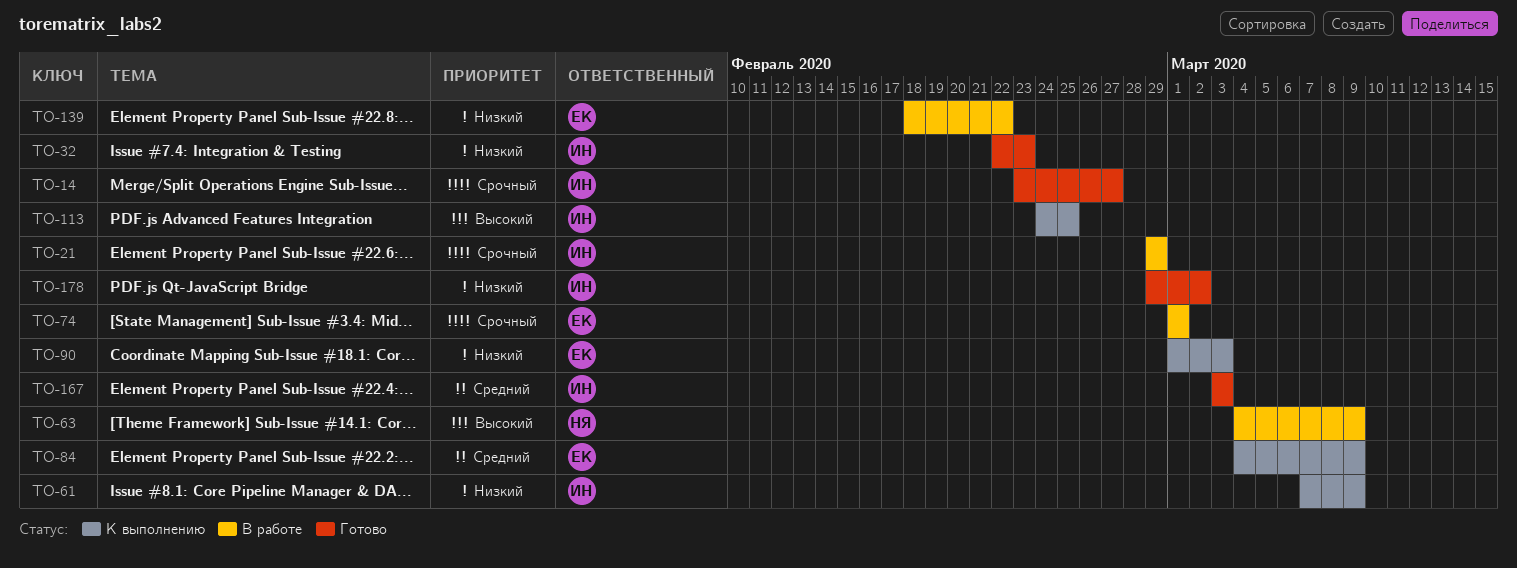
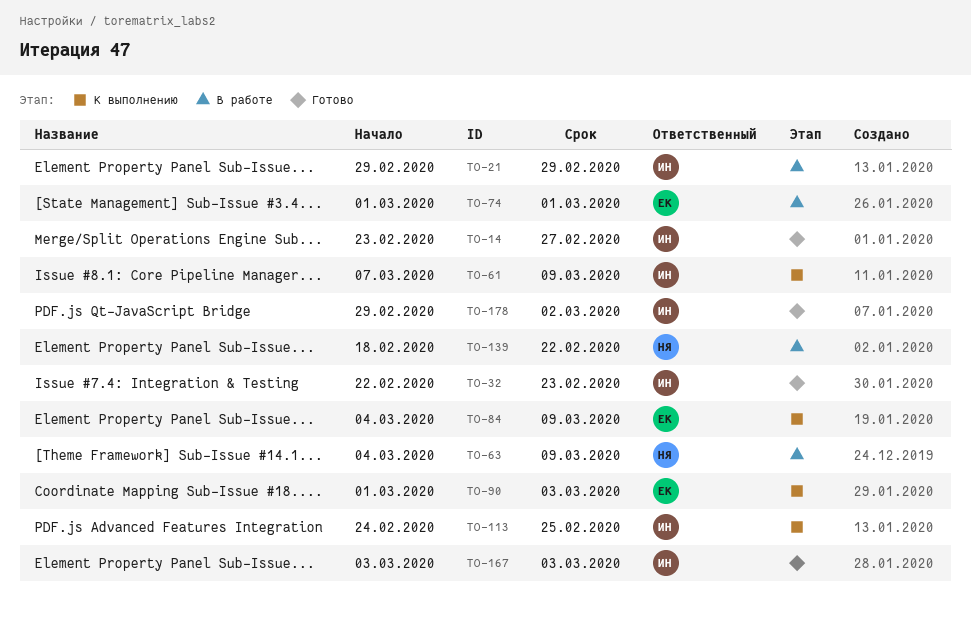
TO-139, owner: ЕК -> НЯ

